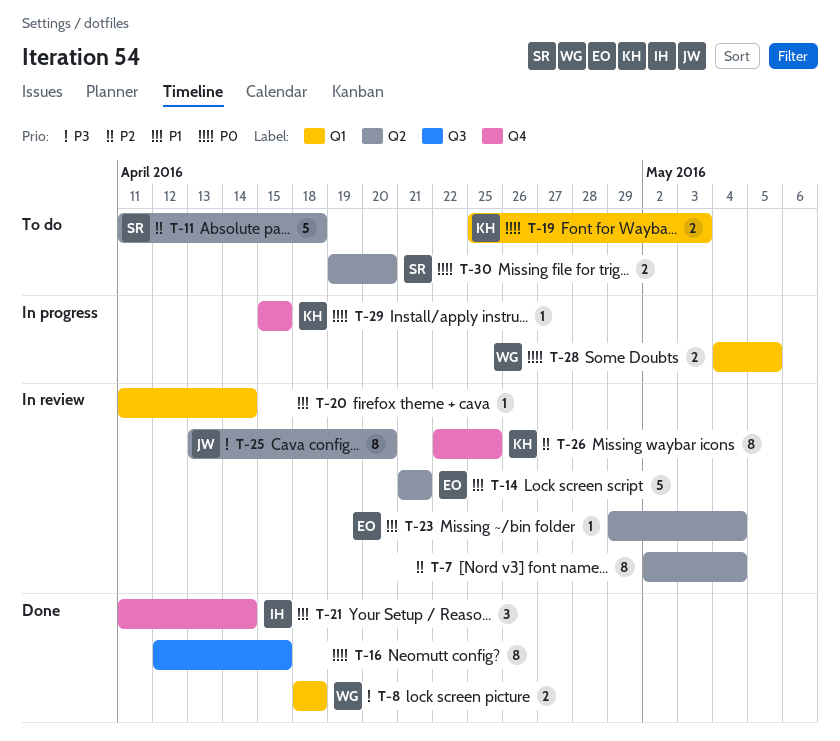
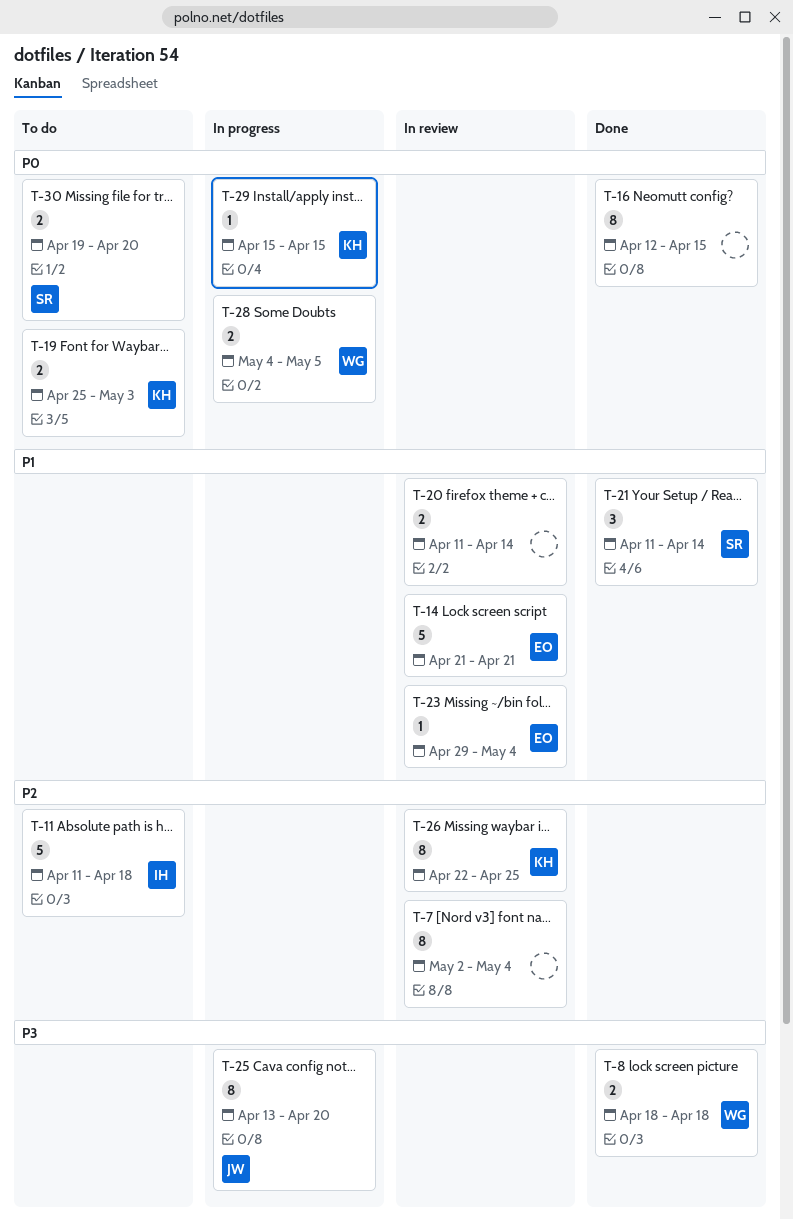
T-11, owner: SR -> IH
T-20, estimate: 1 -> 2
T-21, owner: IH -> SR
T-25, status: In review -> In progress

